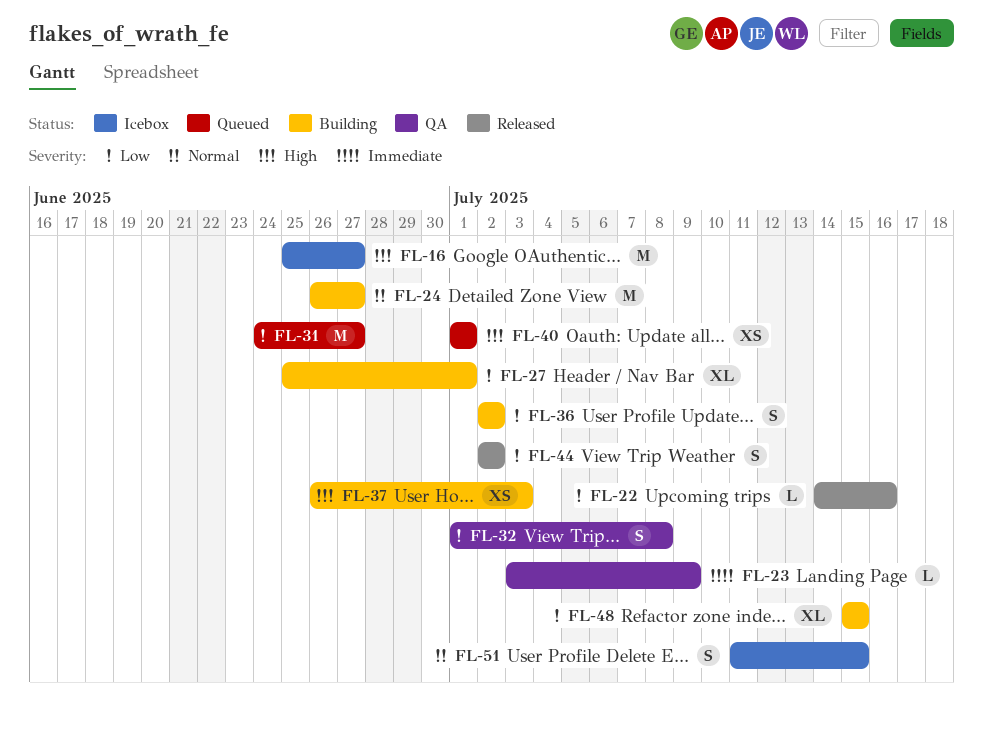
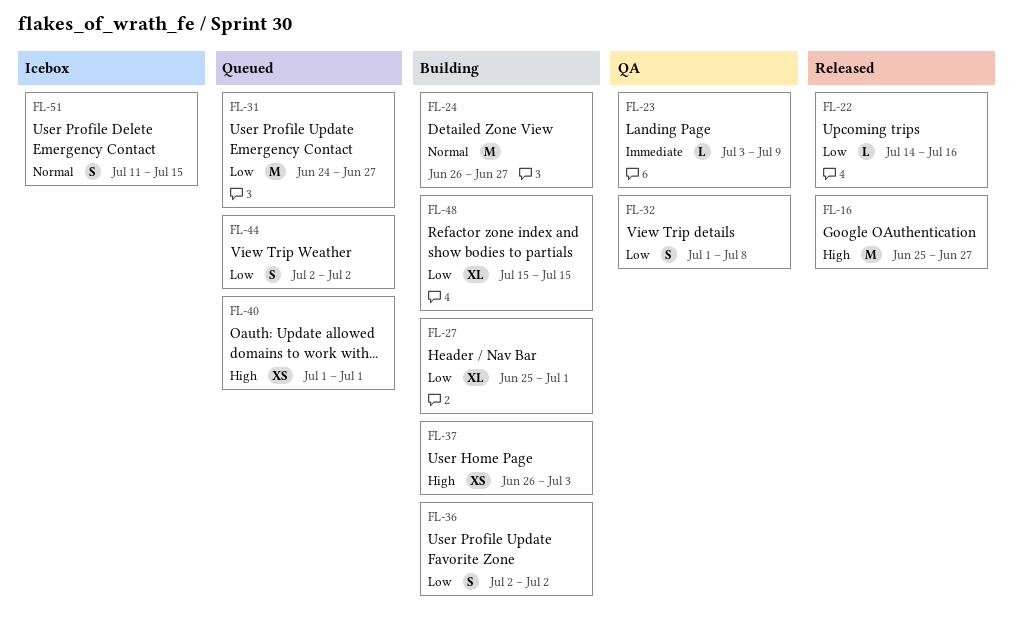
FL-16, status: Icebox -> Released
FL-44, status: Released -> Queued

